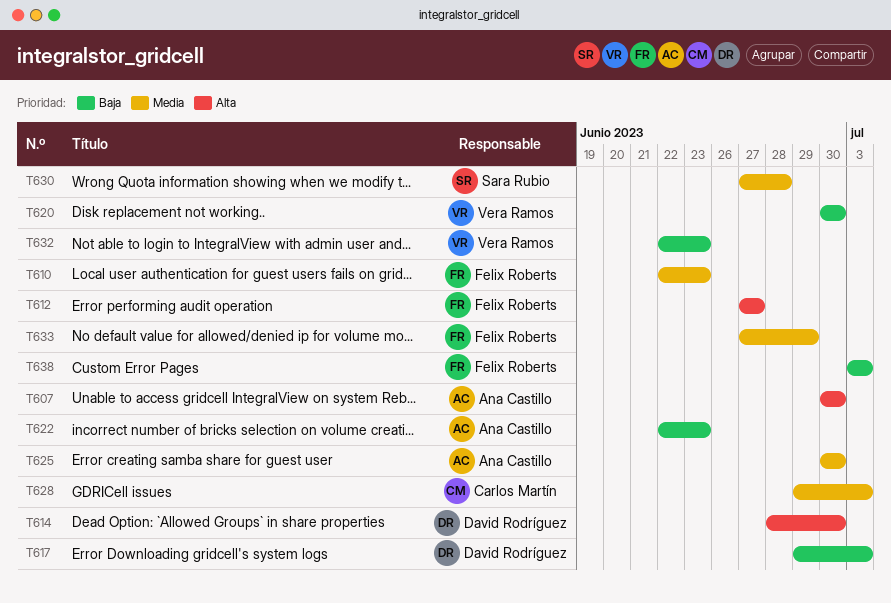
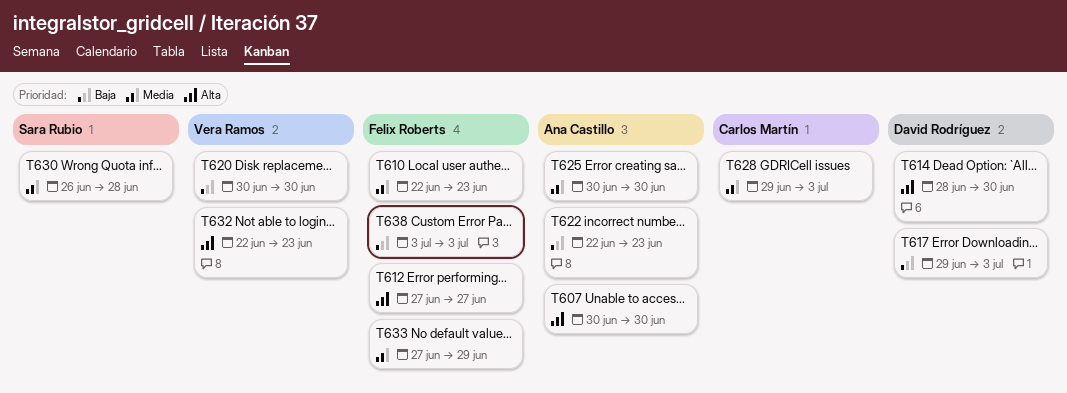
T630, start: Jun 27 -> Jun 26
T632, priority: Baja -> Alta

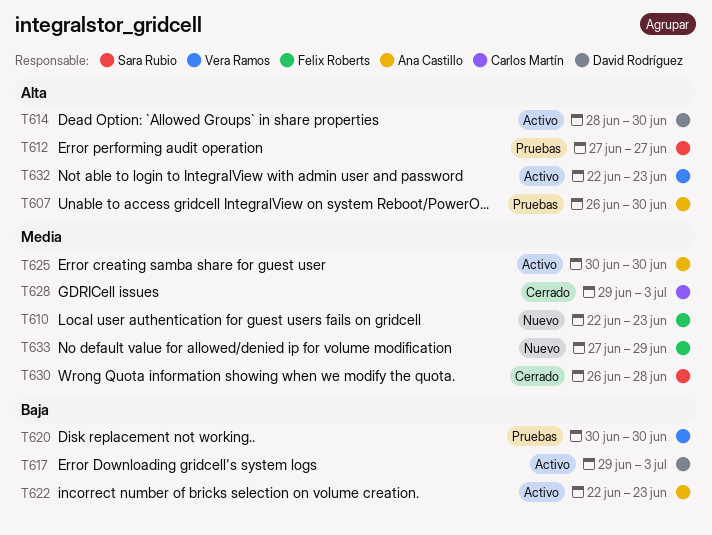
T607, start: Jun 30 -> Jun 26
T612, owner: Felix Roberts -> Sara Rubio
T638: present -> none

